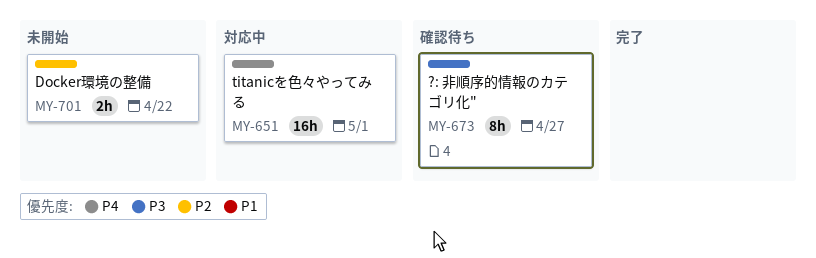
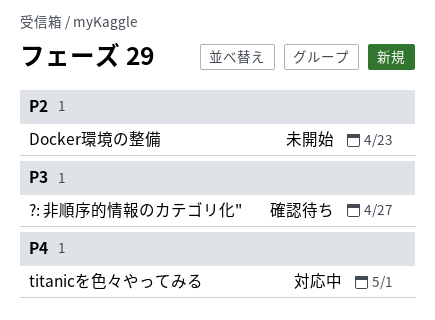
Docker環境の整備, due: Apr 22 -> Apr 23

